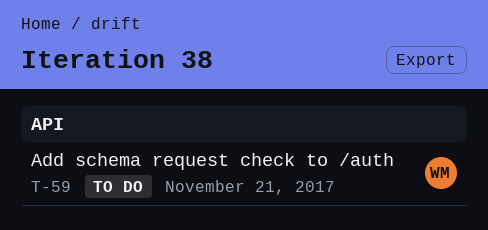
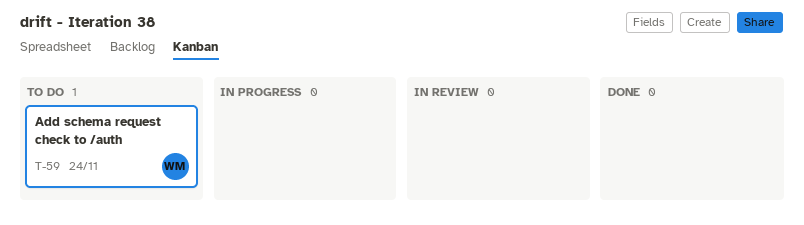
T-59, due: Nov 21 -> Nov 24

